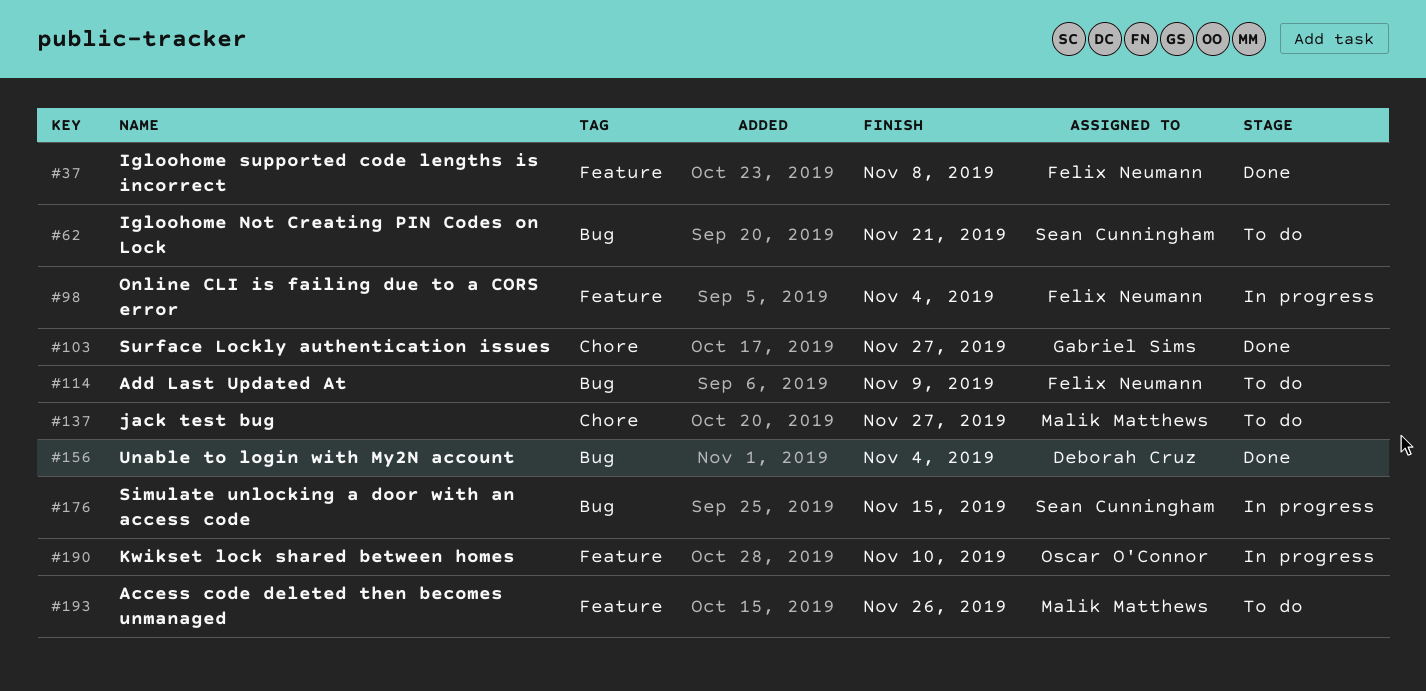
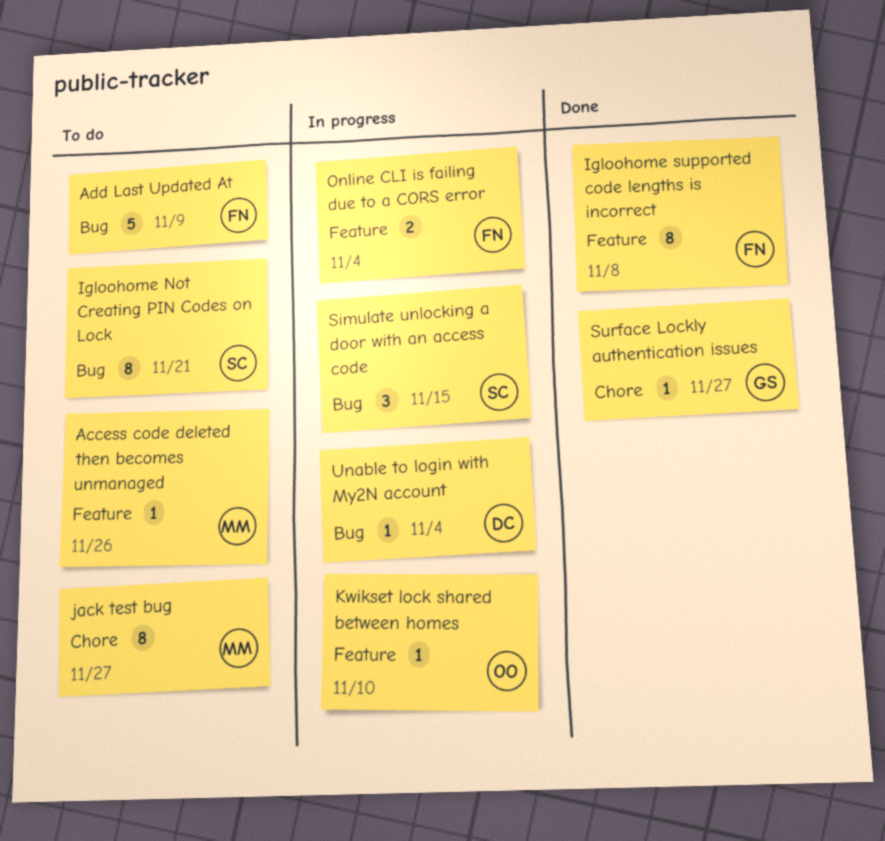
Unable to login with My2N account, status: Done -> In progress

